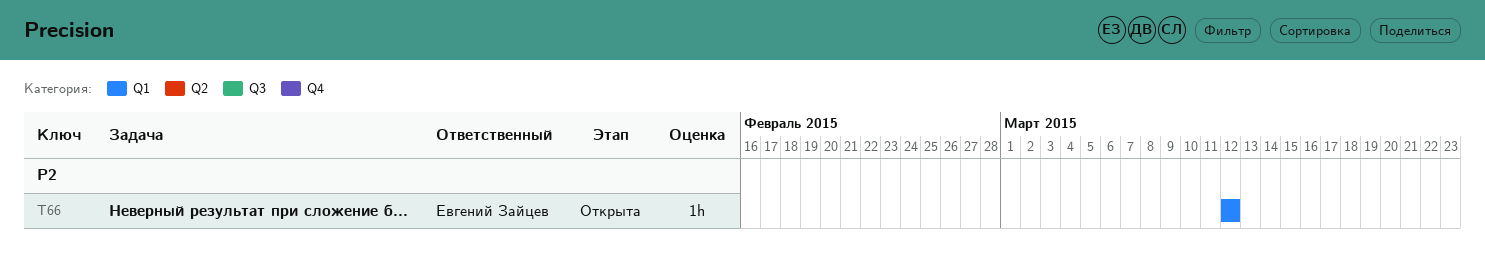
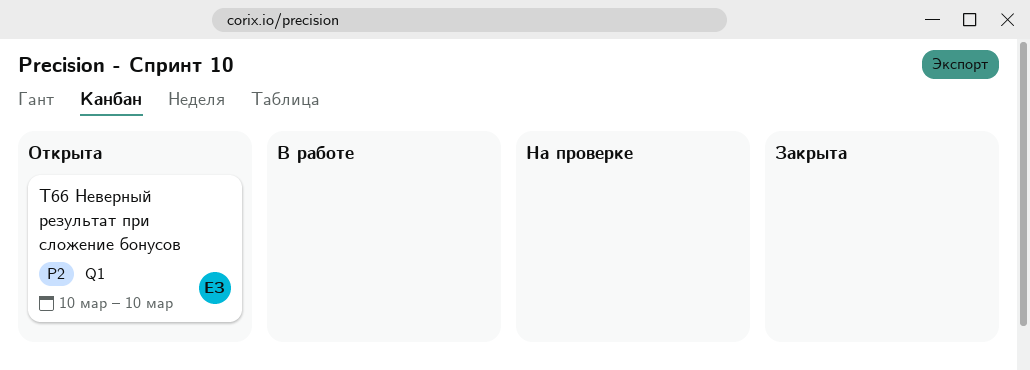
T66, start: Mar 12 -> Mar 10
T66, due: Mar 12 -> Mar 10

